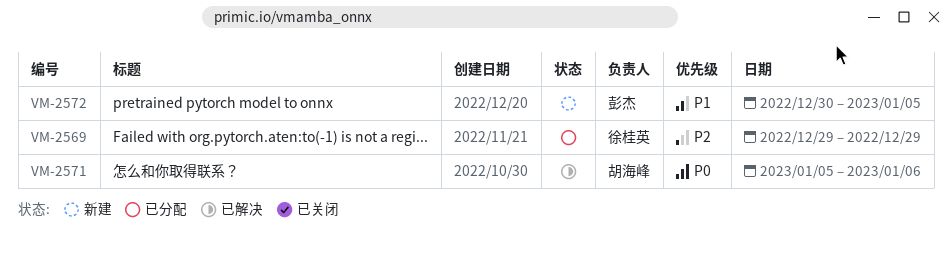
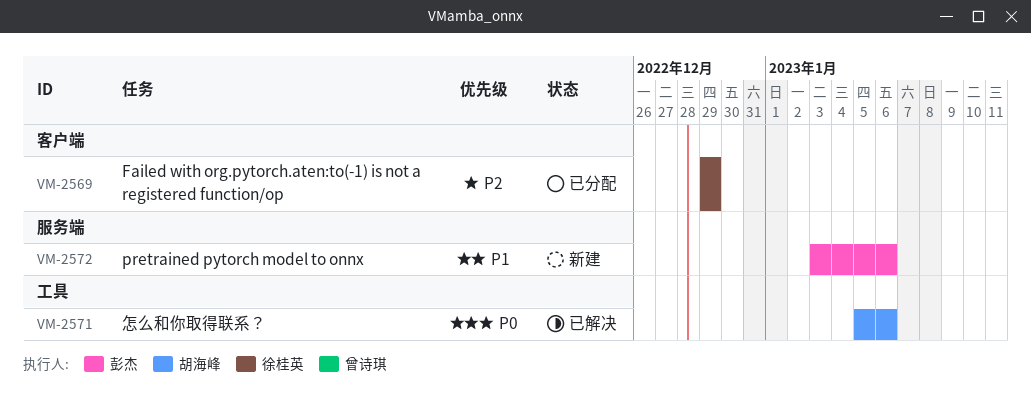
VM-2572, start: Dec 30 -> Jan 3
VM-2572, due: Jan 5 -> Jan 6

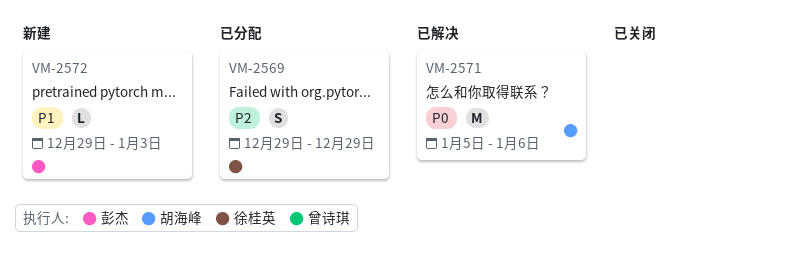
VM-2572, start: Jan 3 -> Dec 29
VM-2572, due: Jan 6 -> Jan 3

